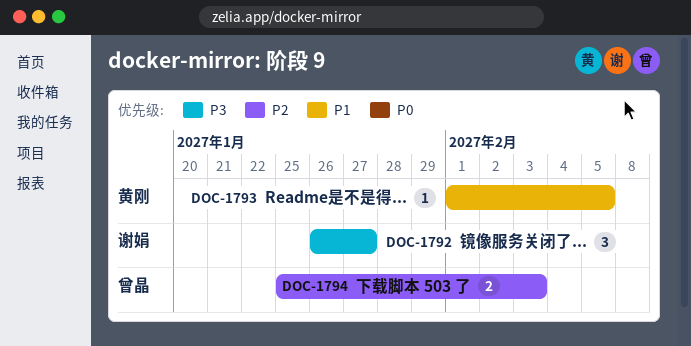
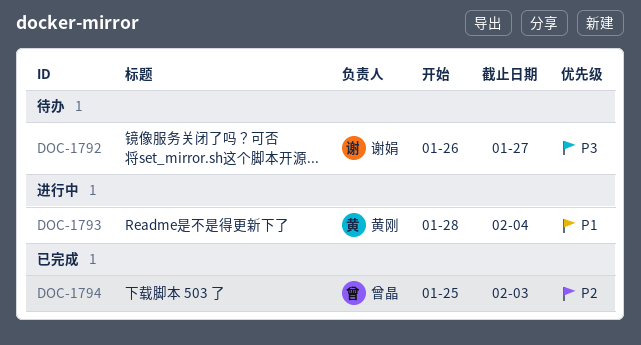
DOC-1793, start: Feb 1 -> Jan 28
DOC-1793, due: Feb 5 -> Feb 4

